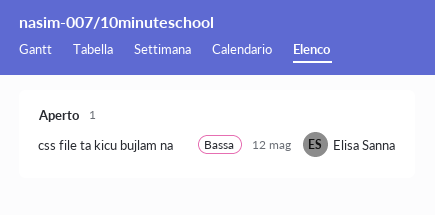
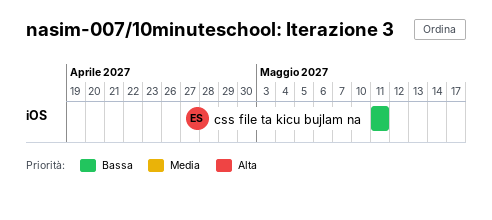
css file ta kicu bujlam na, due: May 12 -> May 11

